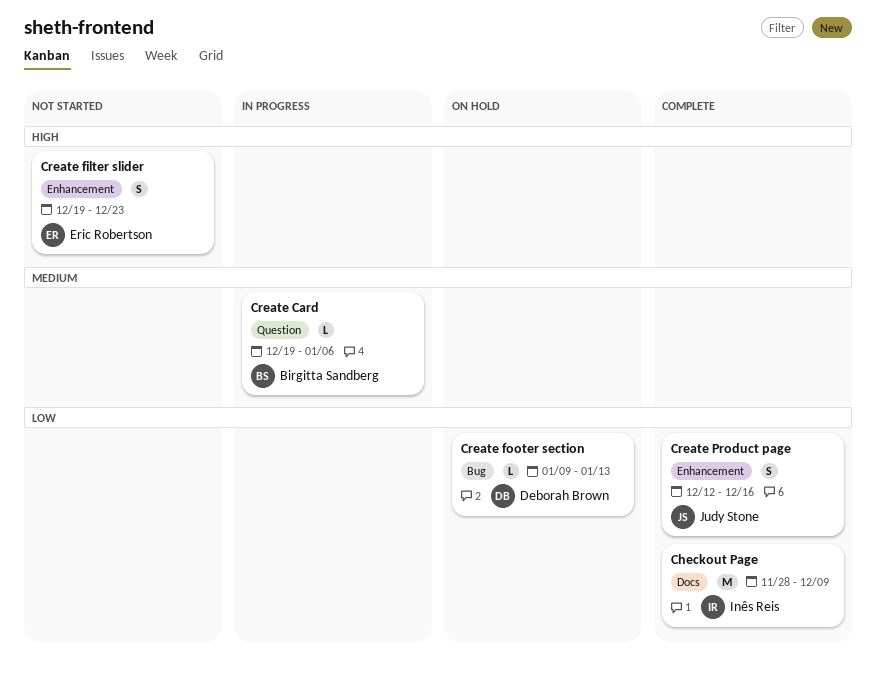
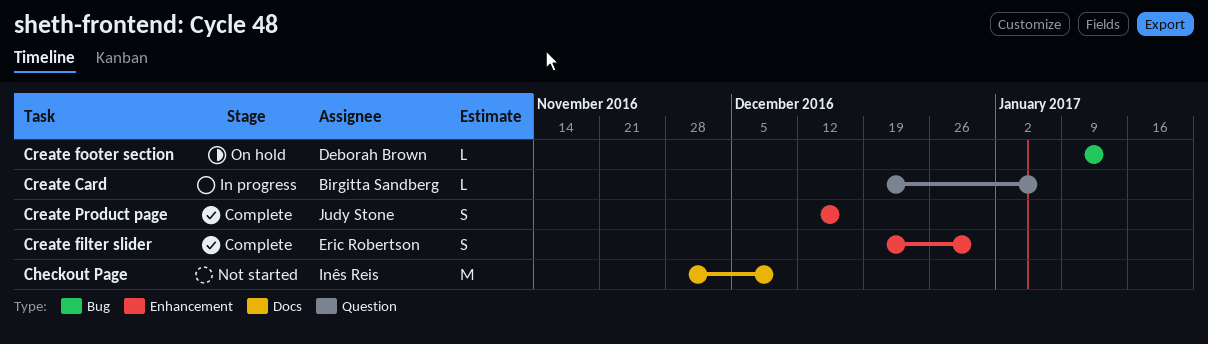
Checkout Page, status: Complete -> Not started
Create filter slider, status: Not started -> Complete
Create filter slider, due: Dec 23 -> Dec 30

